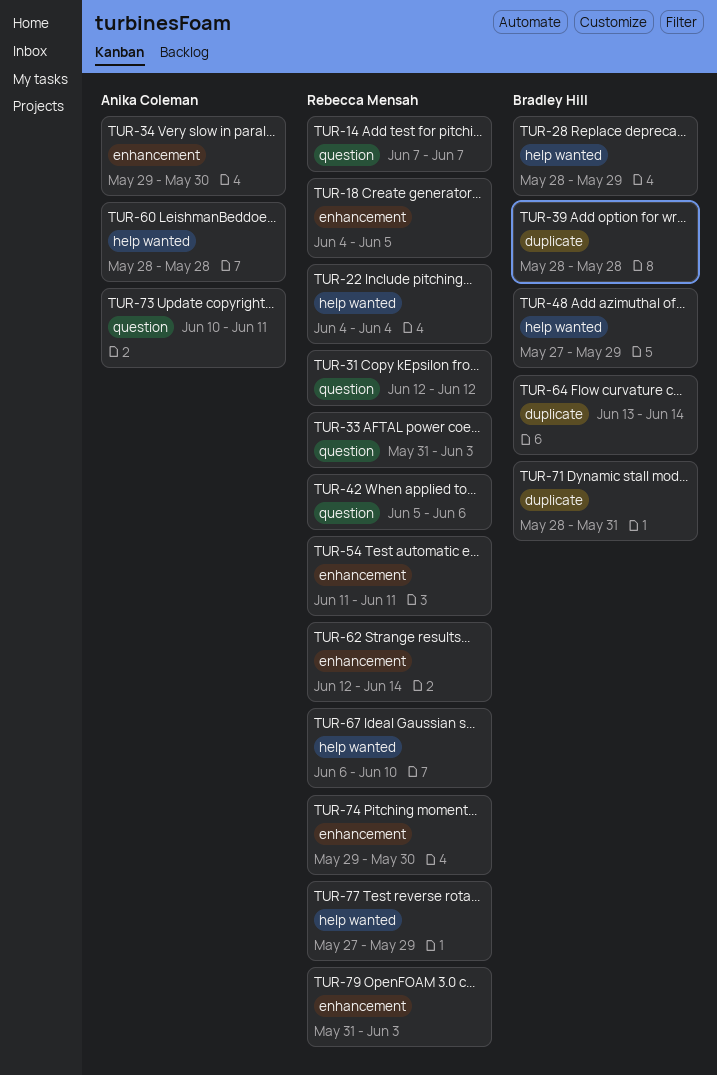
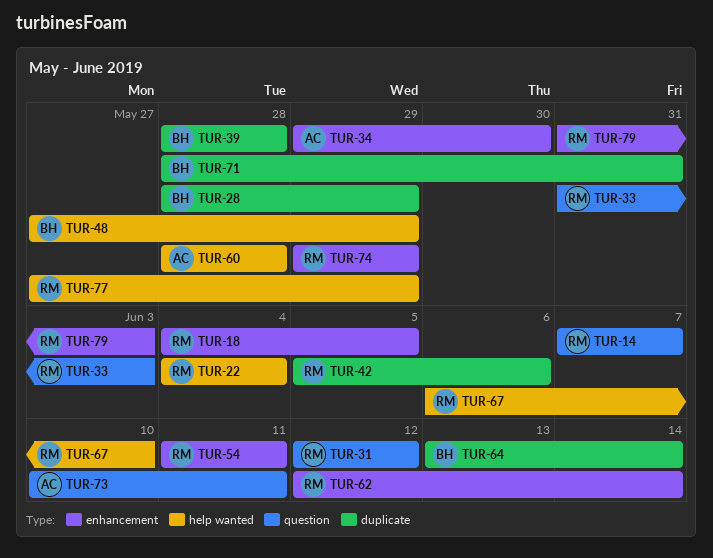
TUR-28, label: help wanted -> duplicate
TUR-42, label: question -> duplicate
TUR-74, due: May 30 -> May 29

